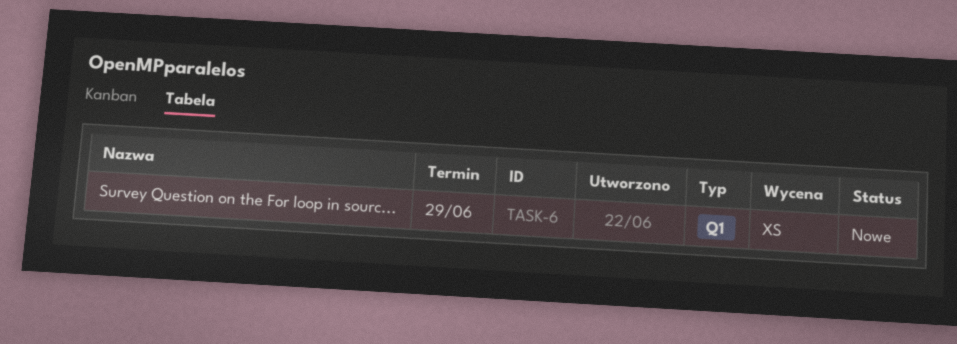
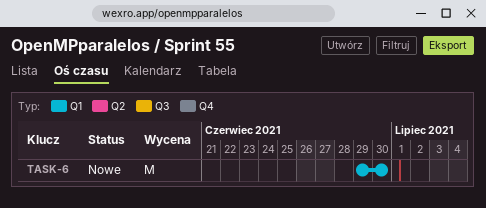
TASK-6, estimate: XS -> M
TASK-6, due: Jun 29 -> Jun 30

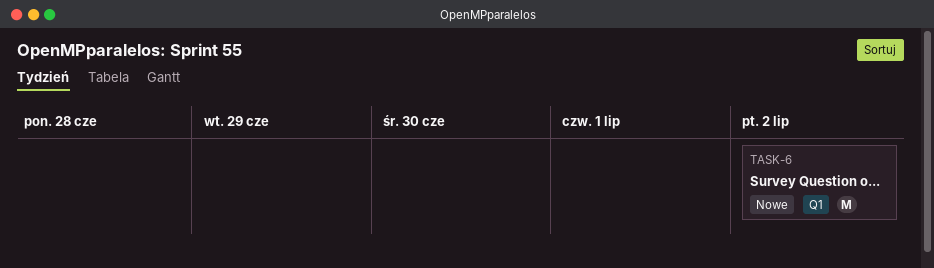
TASK-6, due: Jun 30 -> Jul 2

